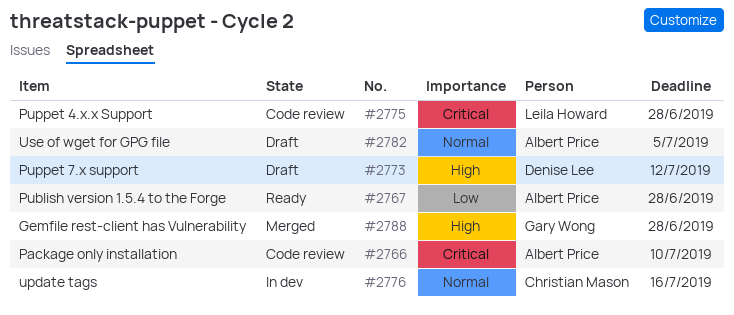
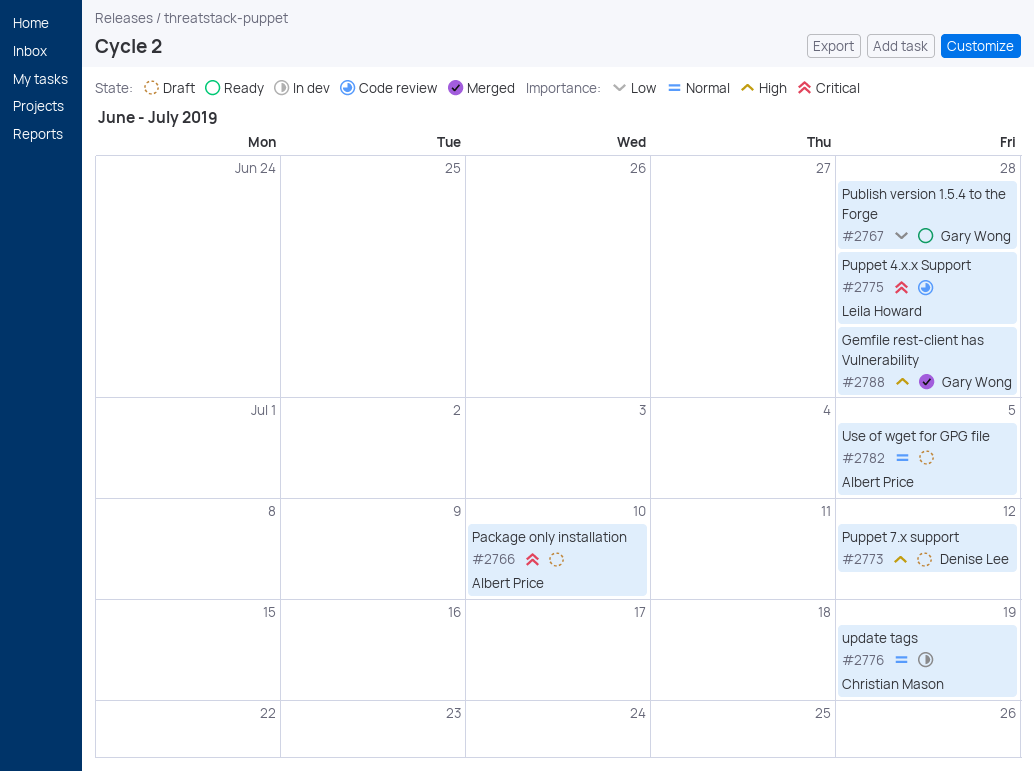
#2766, status: Code review -> Draft
#2767, owner: Albert Price -> Gary Wong
#2776, due: Jul 16 -> Jul 19

